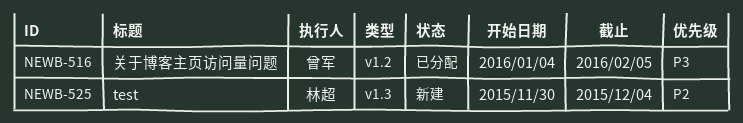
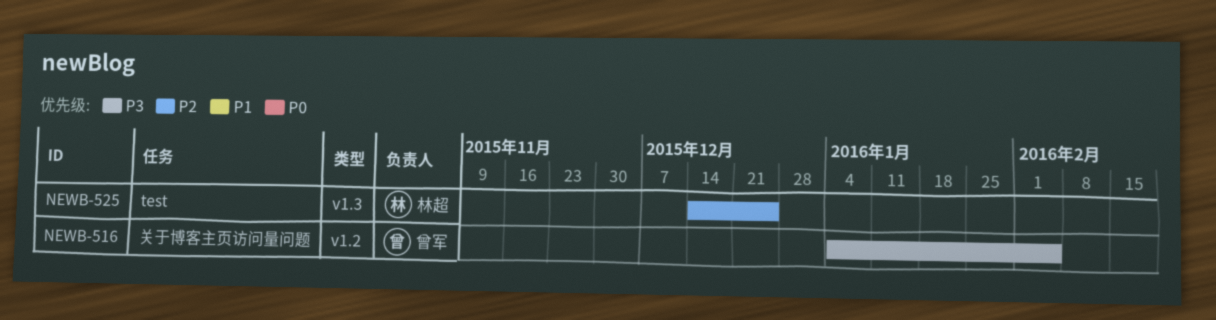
NEWB-525, start: Nov 30 -> Dec 14
NEWB-525, due: Dec 4 -> Dec 25

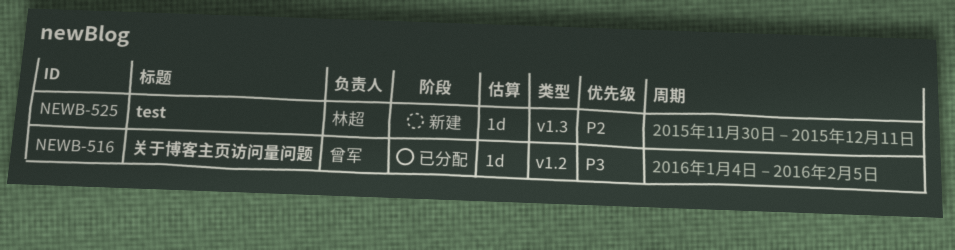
NEWB-525, start: Dec 14 -> Nov 30
NEWB-525, due: Dec 25 -> Dec 11

